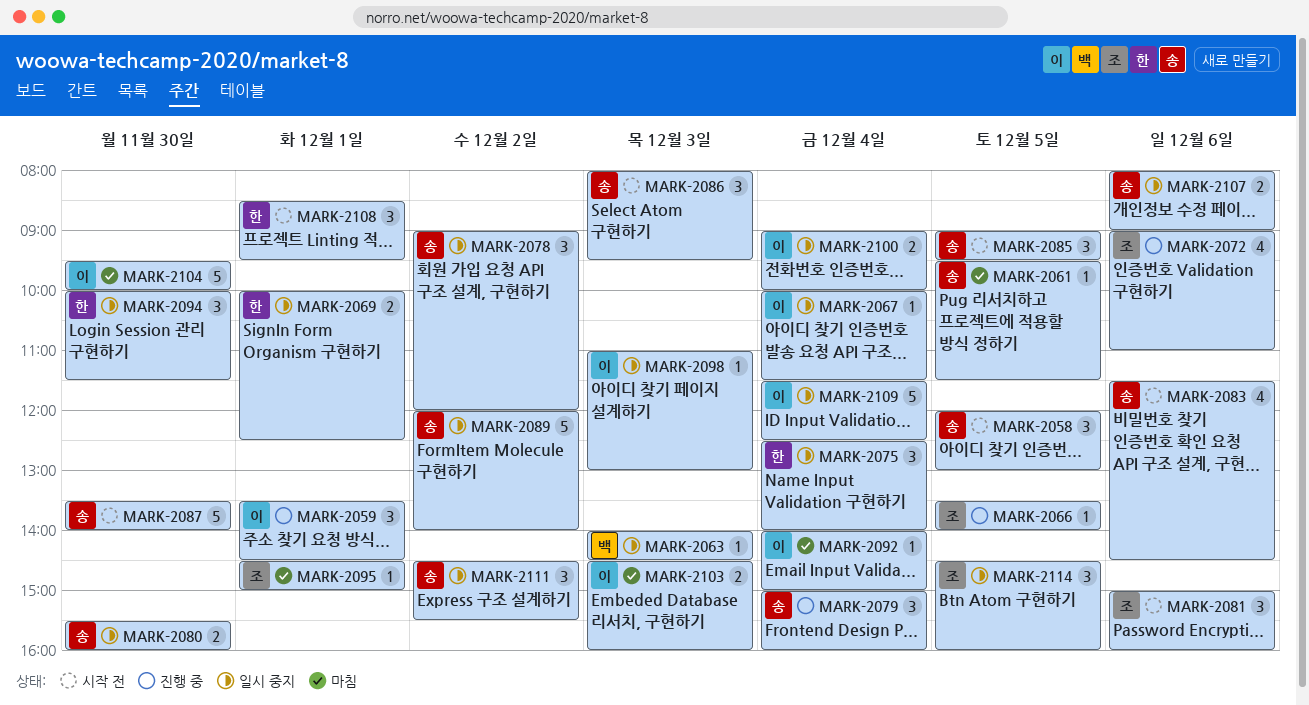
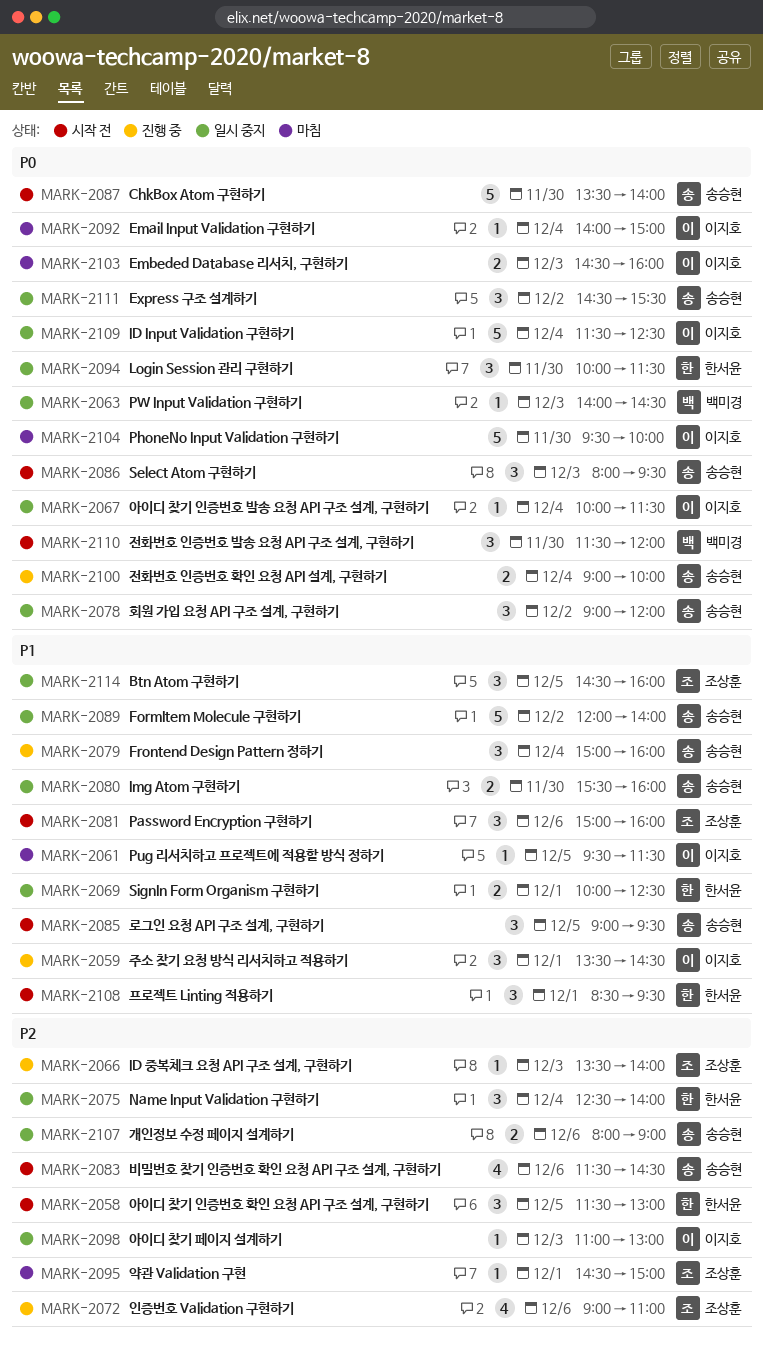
MARK-2058, owner: 송승현 -> 한서윤
MARK-2058, begins: 12:00 -> 11:30
MARK-2061, owner: 송승현 -> 이지호
MARK-2066, day: Dec 5 -> Dec 3
MARK-2100, status: 일시 중지 -> 진행 중
MARK-2100, owner: 이지호 -> 송승현
MARK-2110: none -> present

